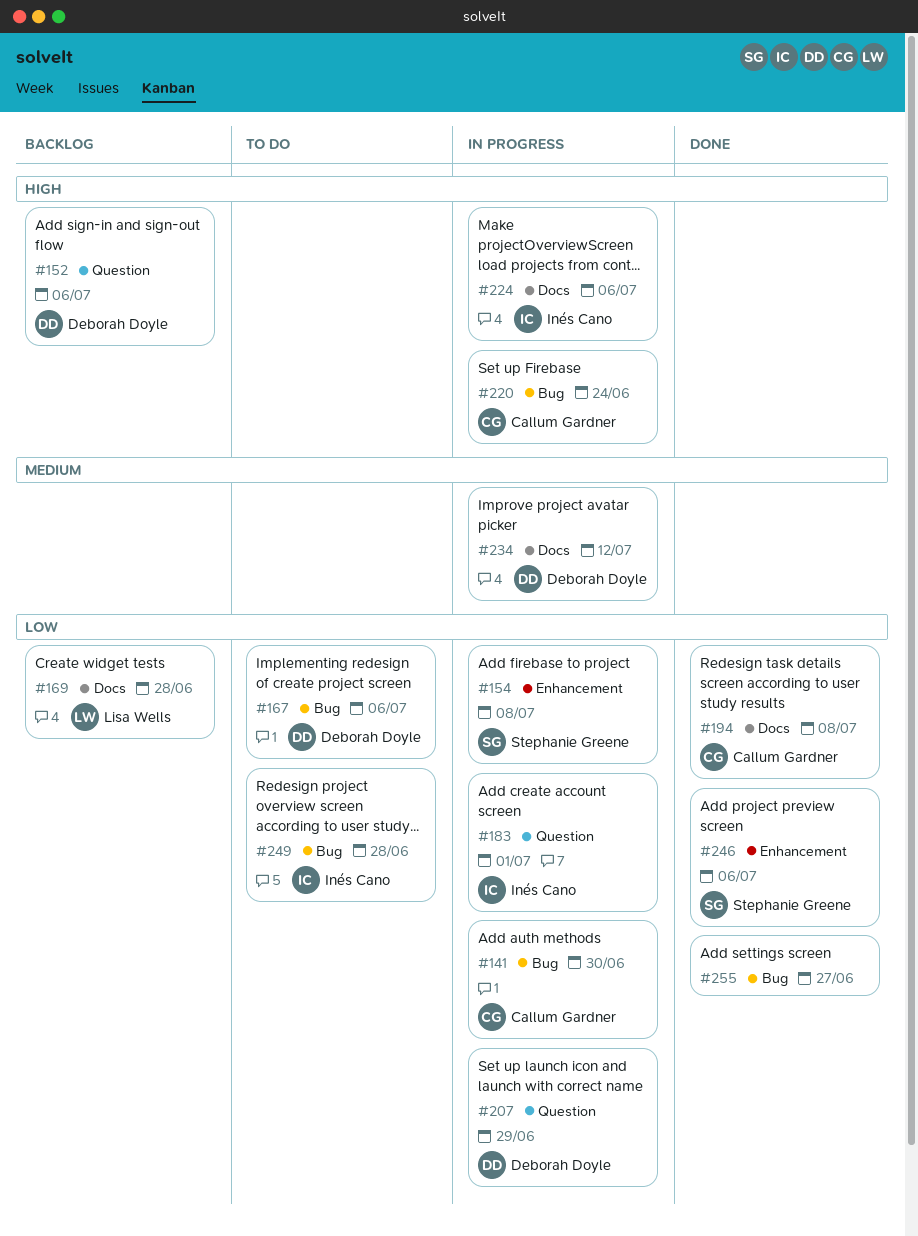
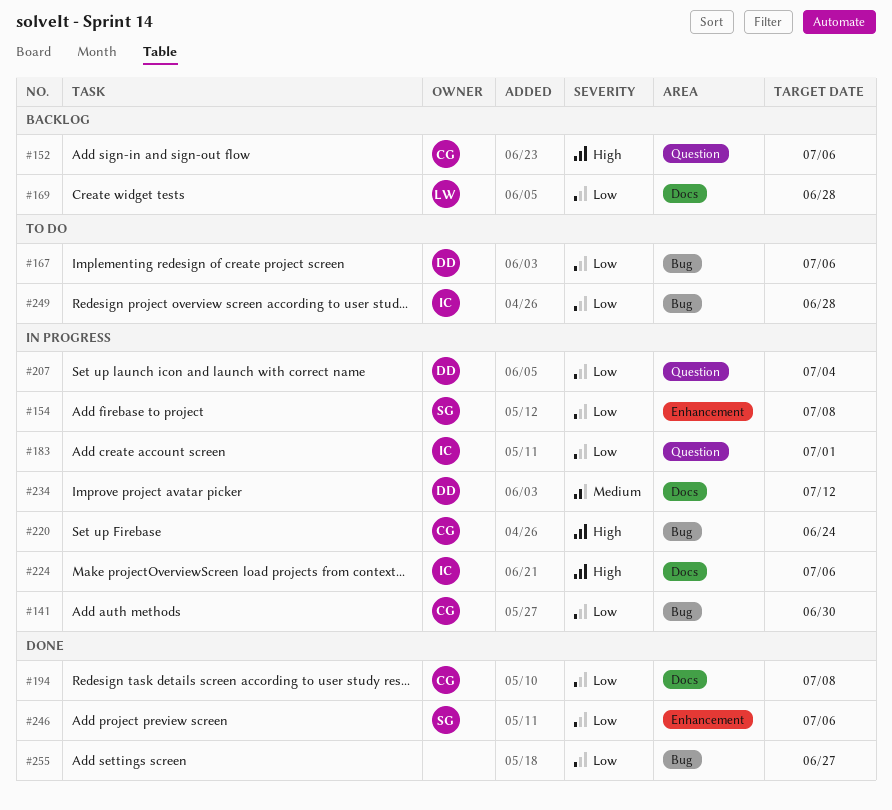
#152, owner: Deborah Doyle -> Callum Gardner
#207, due: Jun 29 -> Jul 4

